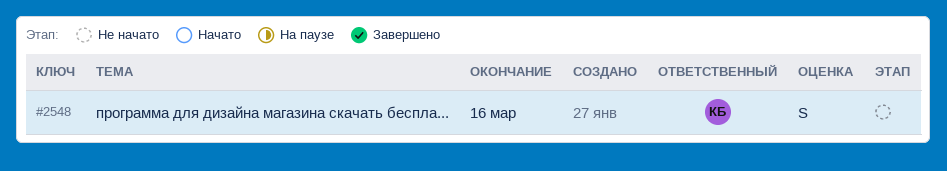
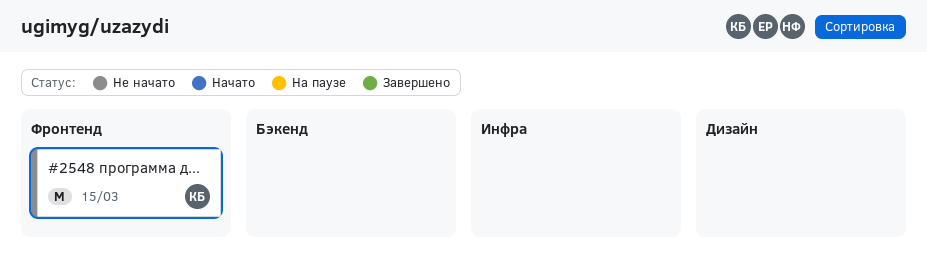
#2548, estimate: S -> M
#2548, due: Mar 16 -> Mar 15

